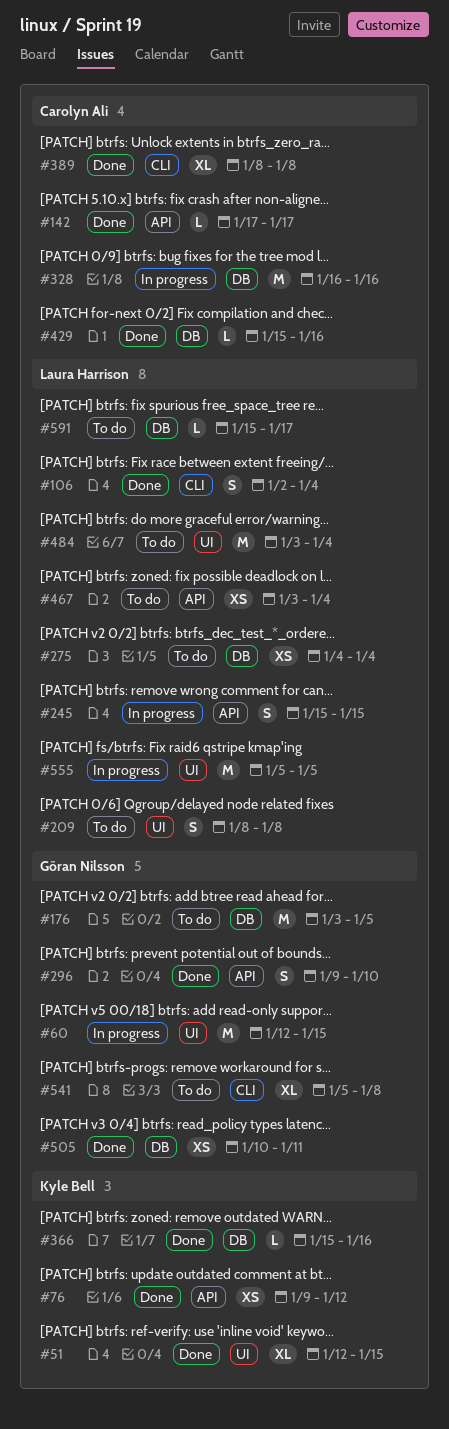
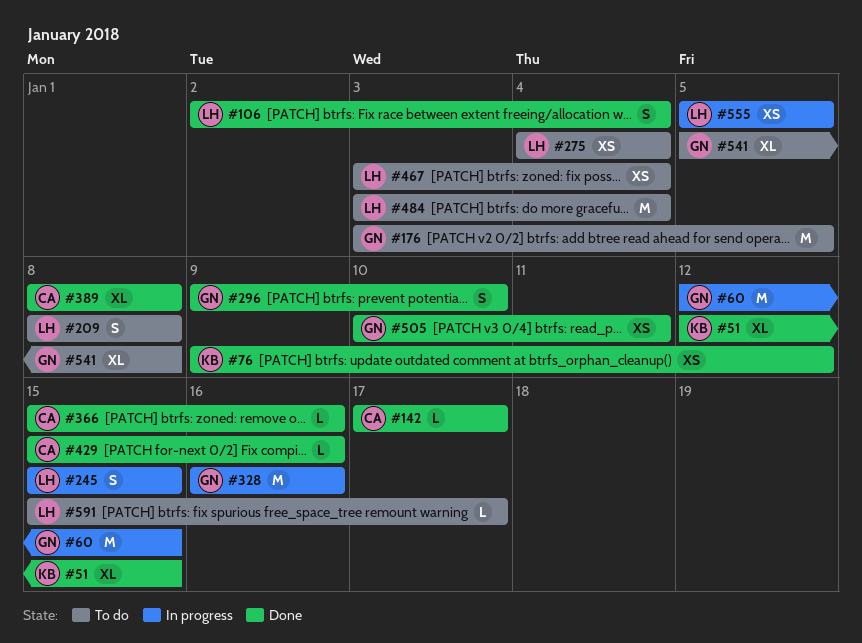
#328, owner: Carolyn Ali -> Göran Nilsson
#366, owner: Kyle Bell -> Carolyn Ali
#555, estimate: M -> XS

